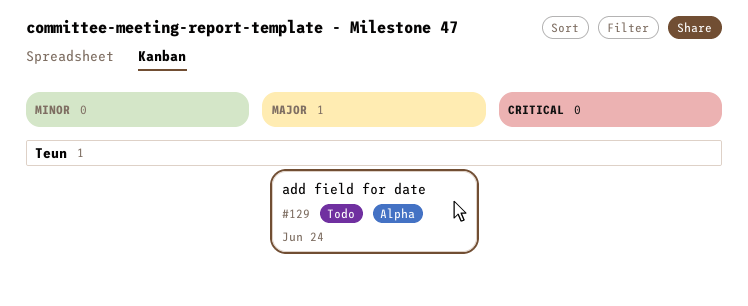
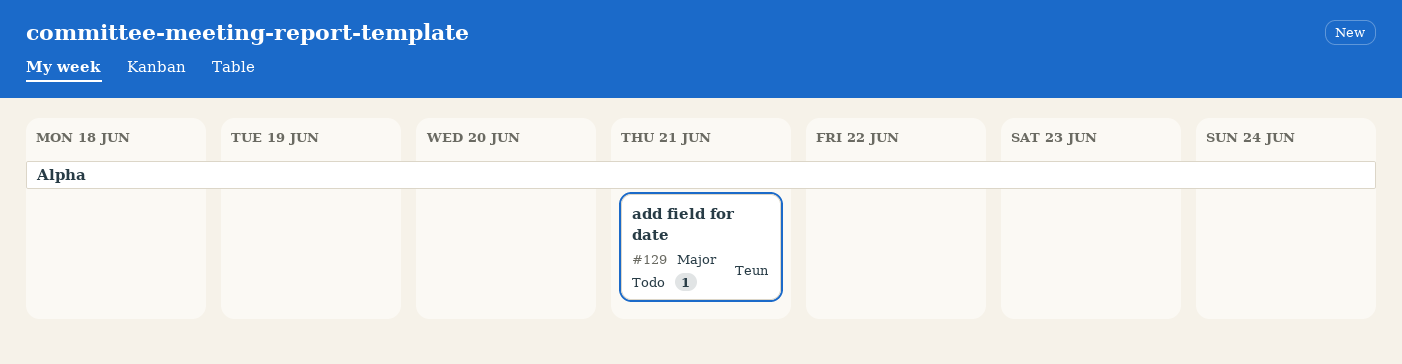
#129, due: Jun 24 -> Jun 21

